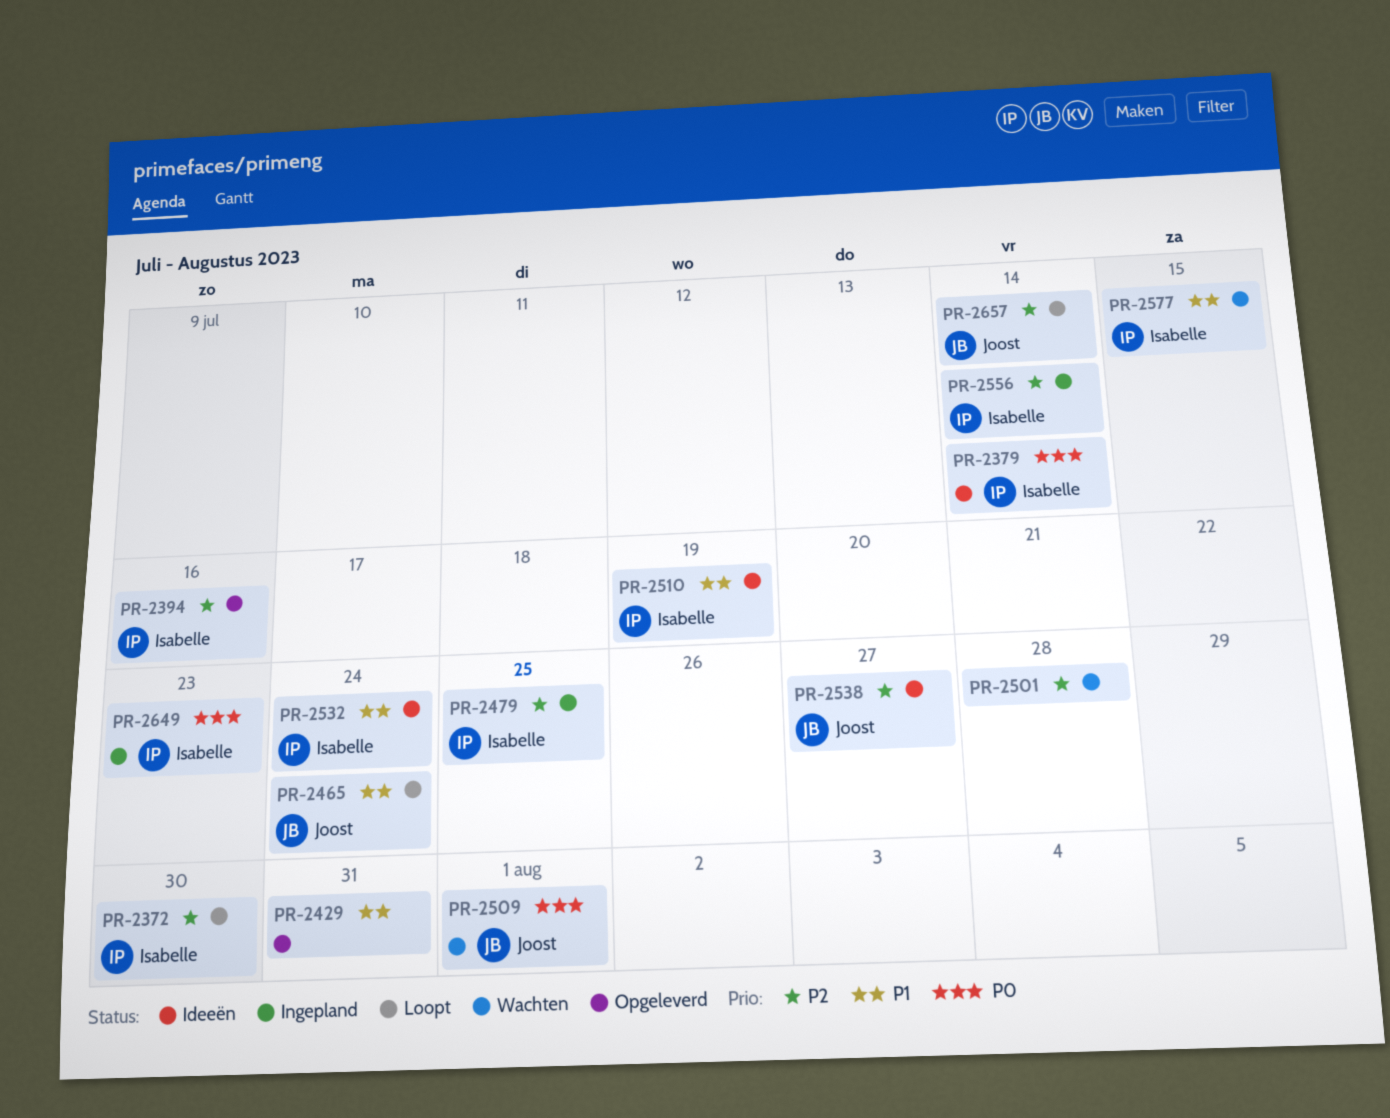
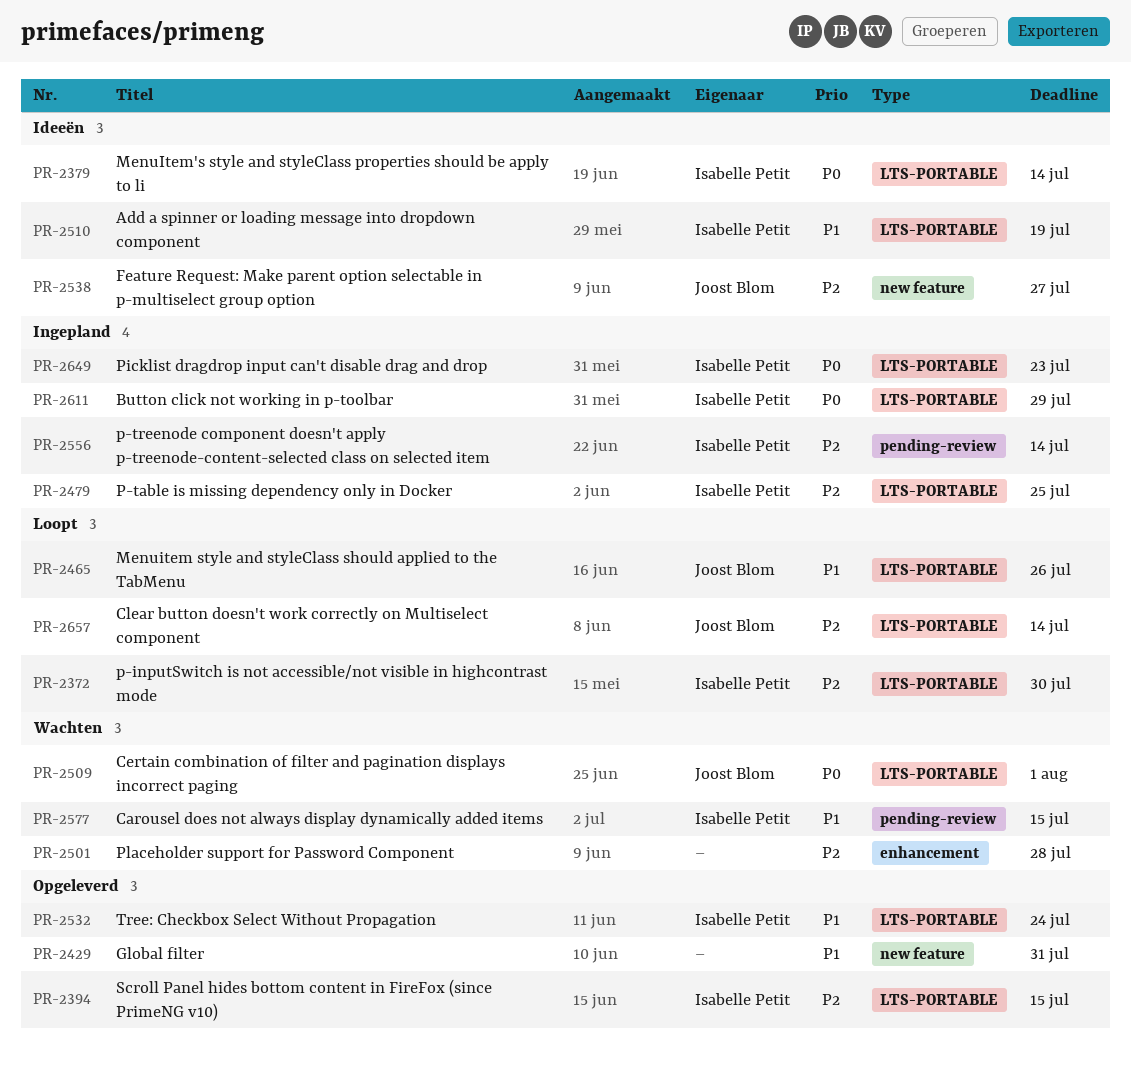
PR-2394, due: Jul 16 -> Jul 15
PR-2465, due: Jul 24 -> Jul 26
PR-2532, status: Ideeën -> Opgeleverd
PR-2611: none -> present

